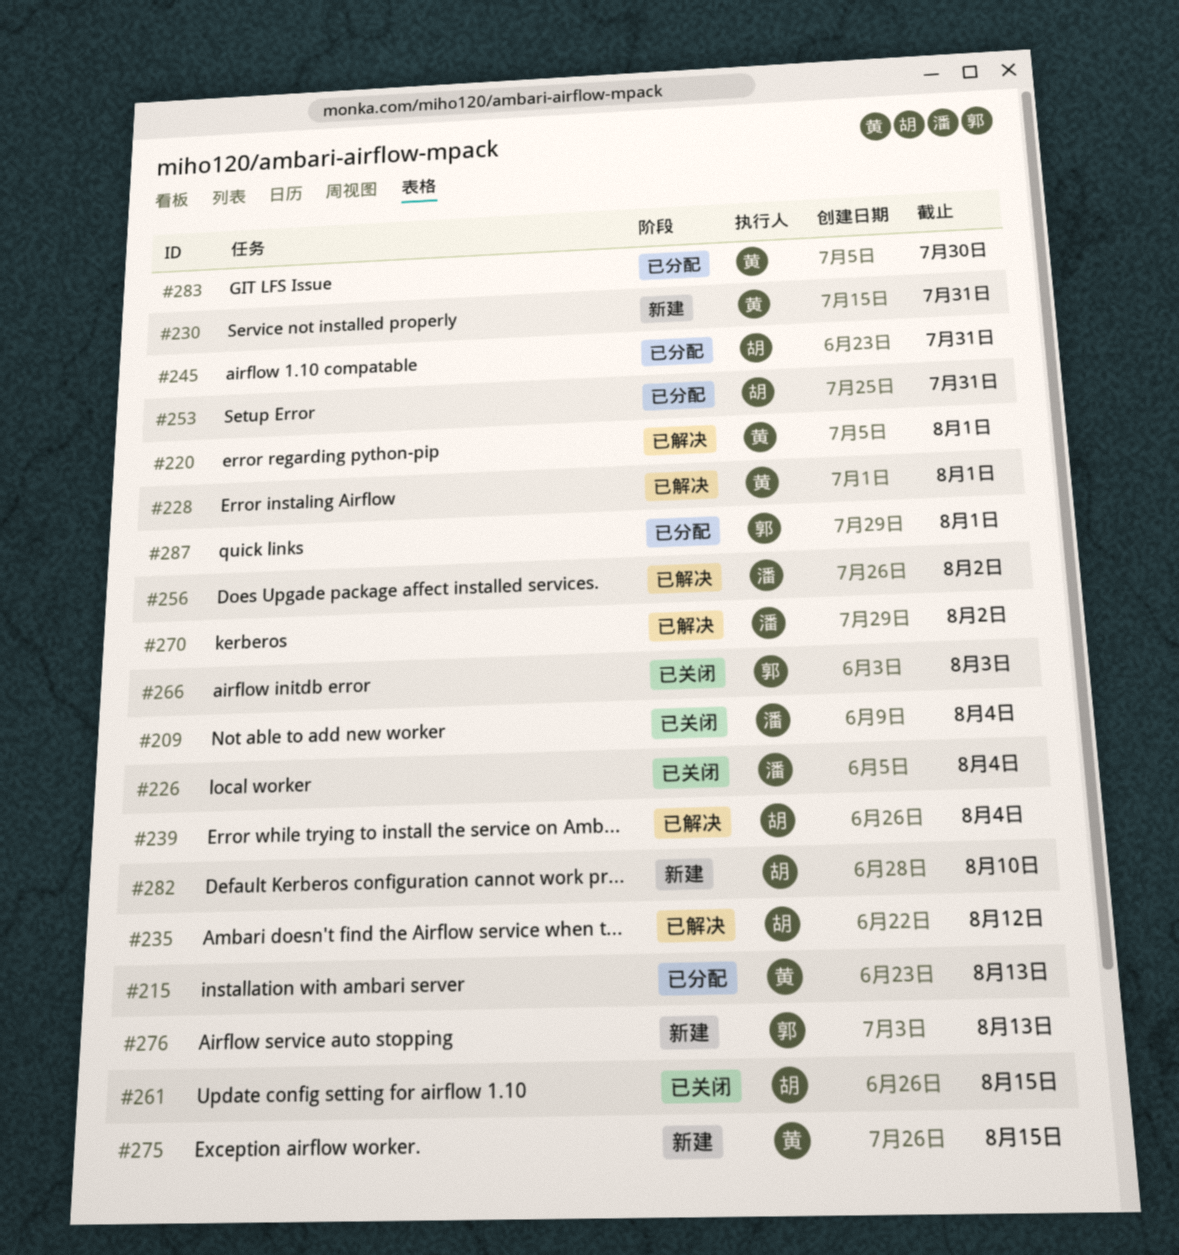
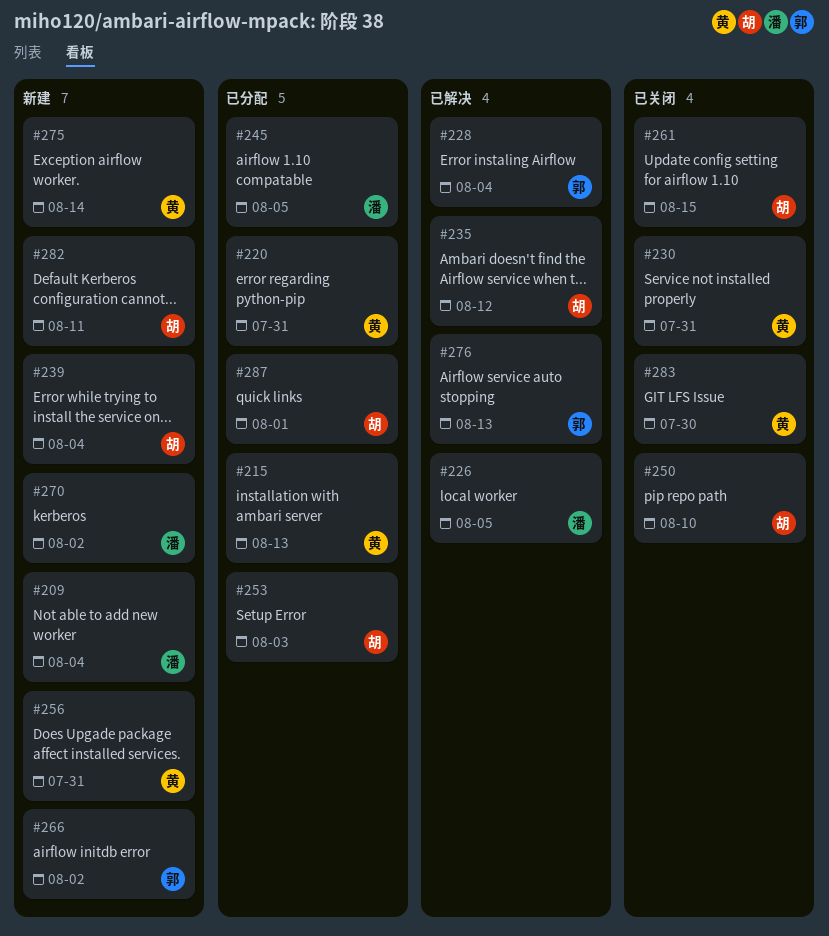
#209, status: 已关闭 -> 新建
#220, status: 已解决 -> 已分配
#220, due: Aug 1 -> Jul 31
#226, status: 已关闭 -> 已解决
#226, due: Aug 4 -> Aug 5
#228, owner: 黄 -> 郭
#228, due: Aug 1 -> Aug 4
#230, status: 新建 -> 已关闭
#239, status: 已解决 -> 新建
#245, owner: 胡 -> 潘
#245, due: Jul 31 -> Aug 5
#250: none -> present
#253, due: Jul 31 -> Aug 3
#256, status: 已解决 -> 新建
#256, owner: 潘 -> 黄
#256, due: Aug 2 -> Jul 31
#266, status: 已关闭 -> 新建
#266, due: Aug 3 -> Aug 2
#270, status: 已解决 -> 新建
#275, due: Aug 15 -> Aug 14
#276, status: 新建 -> 已解决
#282, due: Aug 10 -> Aug 11
#283, status: 已分配 -> 已关闭
#287, owner: 郭 -> 胡

